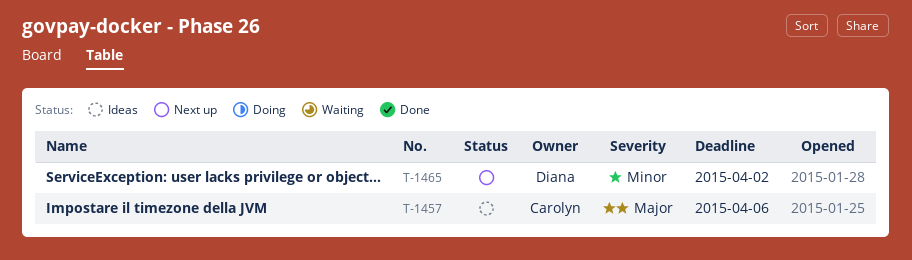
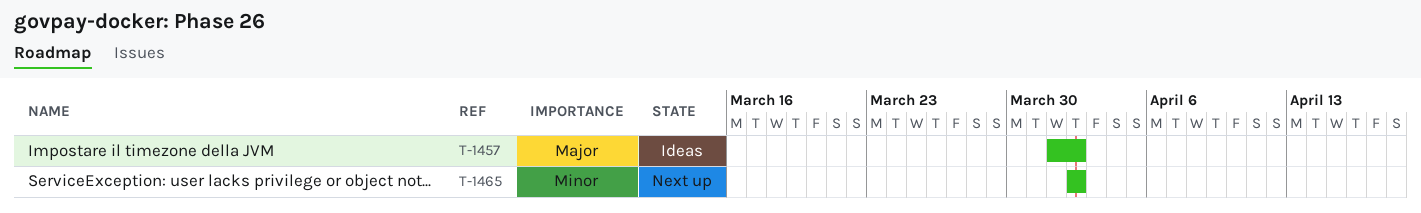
T-1457, due: Apr 6 -> Apr 2

